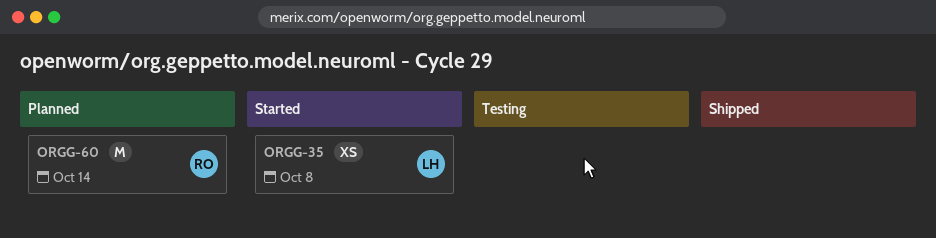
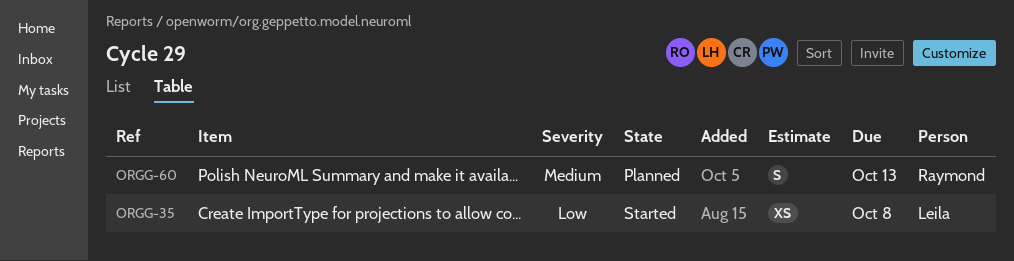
ORGG-60, estimate: M -> S
ORGG-60, due: Oct 14 -> Oct 13

